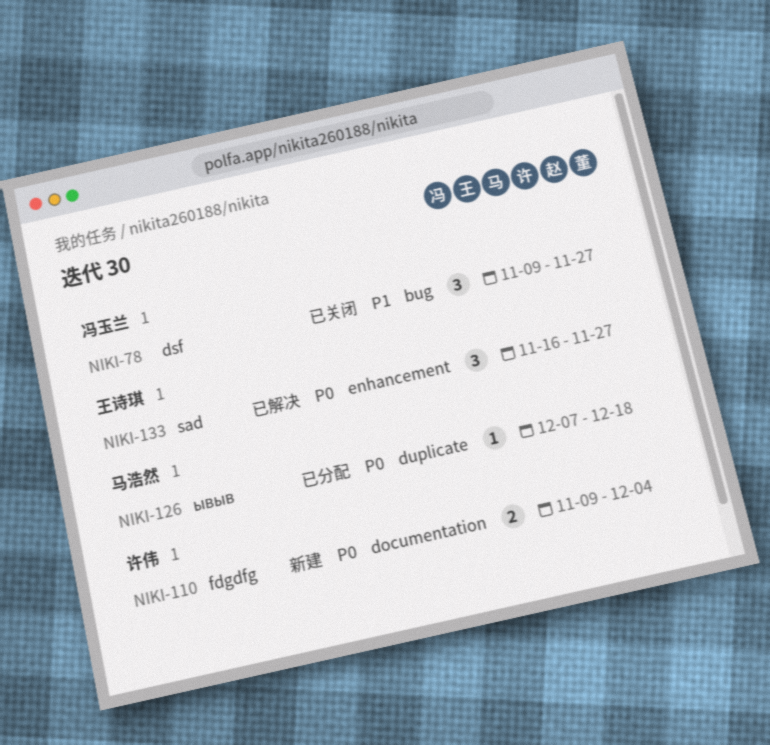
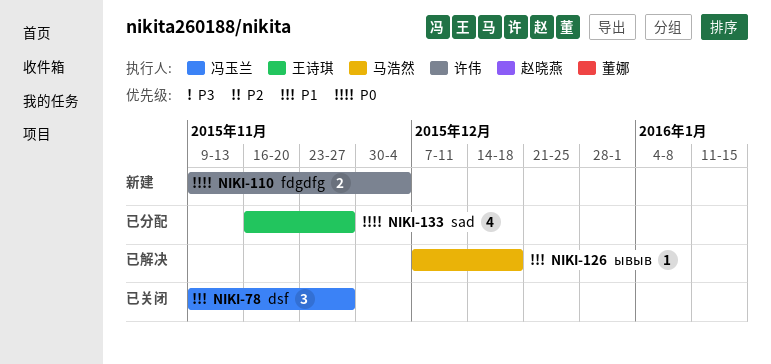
NIKI-126, status: 已分配 -> 已解决
NIKI-126, priority: P0 -> P1
NIKI-133, status: 已解决 -> 已分配
NIKI-133, estimate: 3 -> 4

